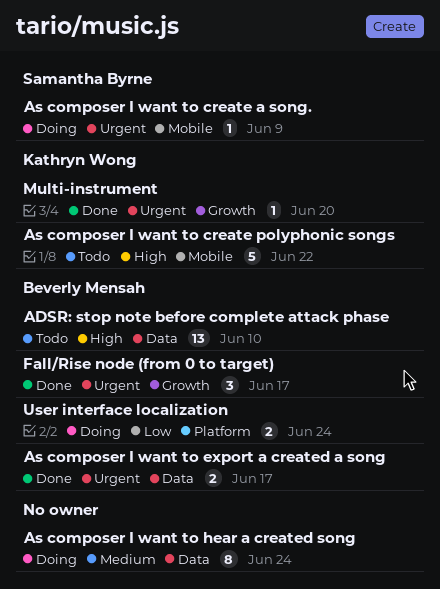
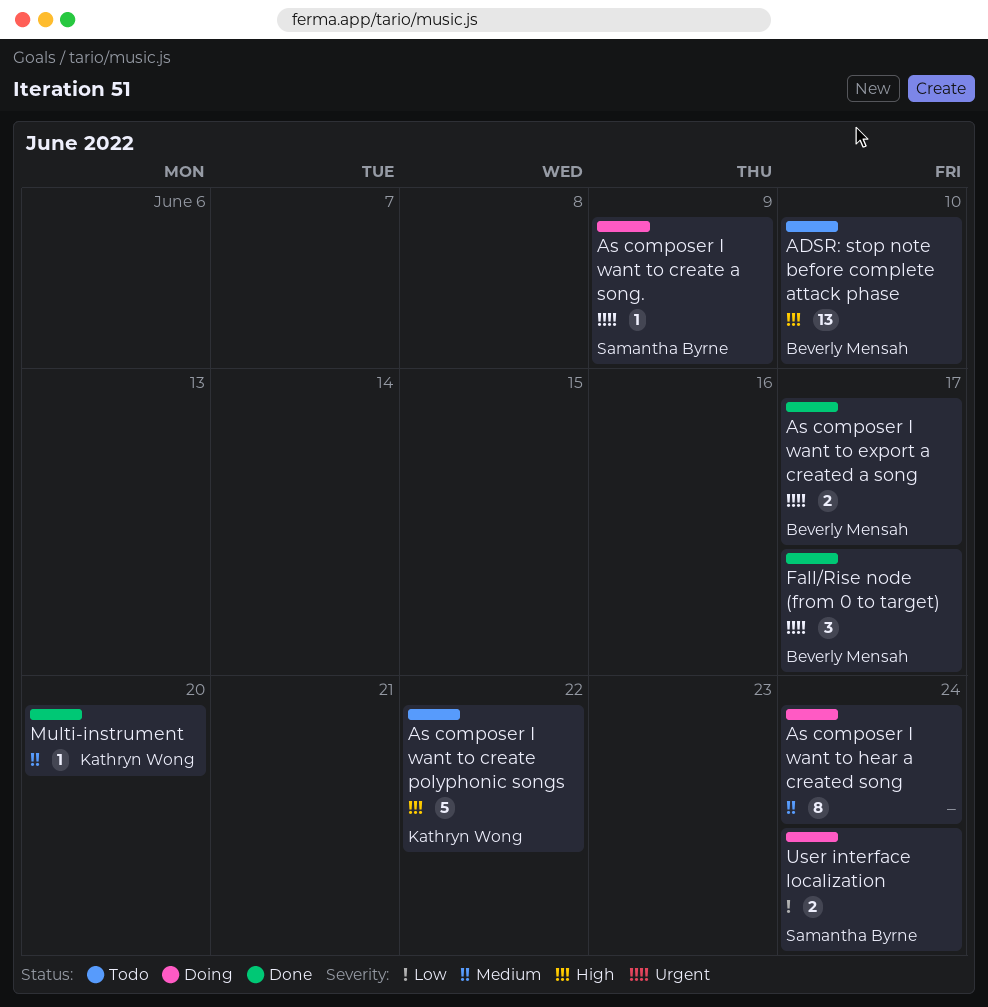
Multi-instrument, priority: Urgent -> Medium
User interface localization, owner: Beverly Mensah -> Samantha Byrne

